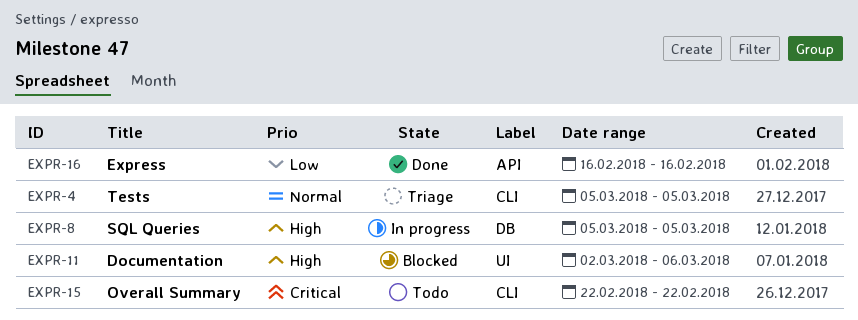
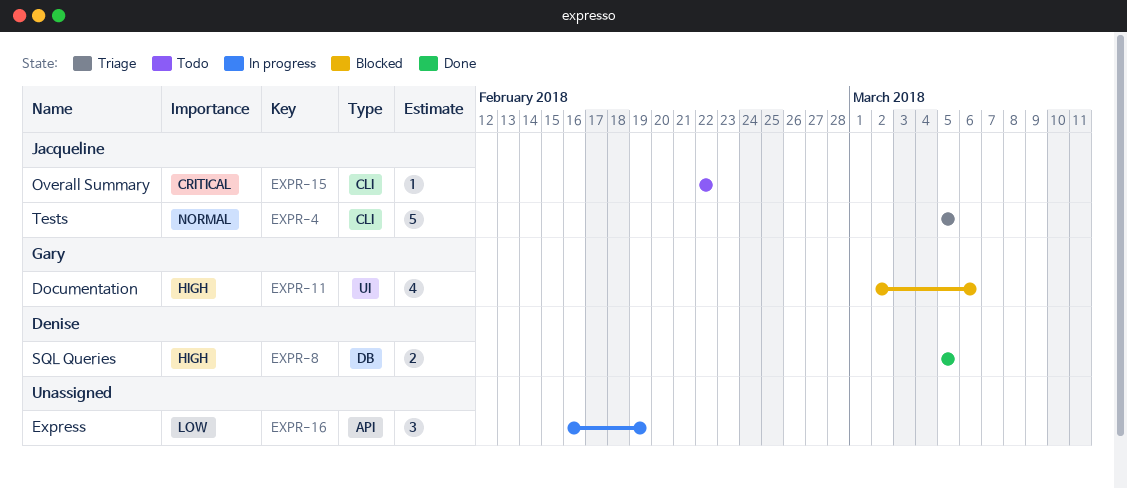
EXPR-8, status: In progress -> Done
EXPR-16, status: Done -> In progress
EXPR-16, due: Feb 16 -> Feb 19

